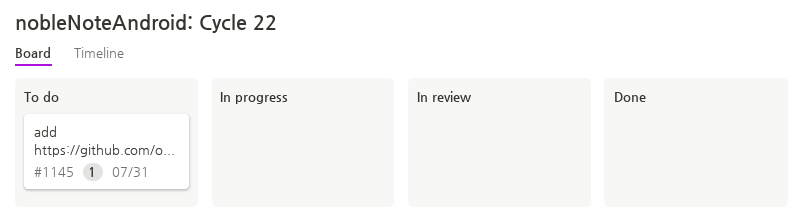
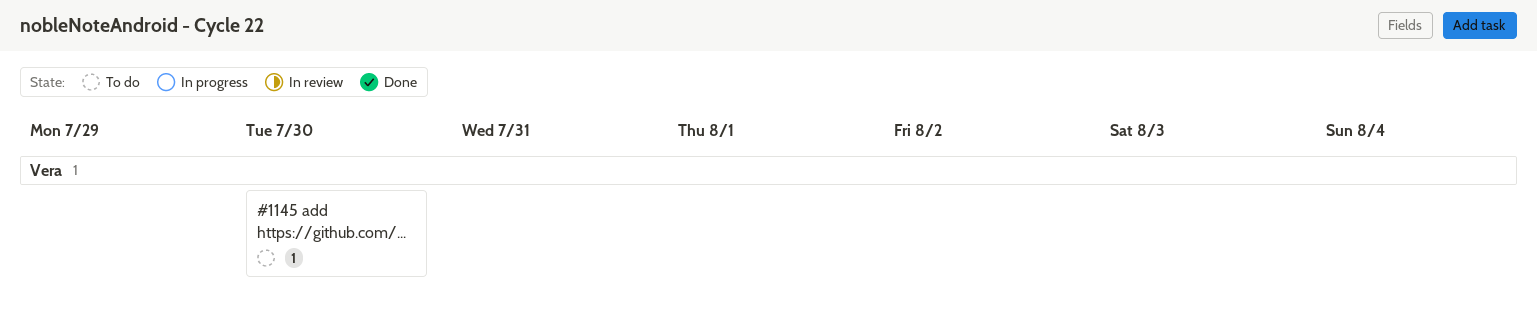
#1145, due: Jul 31 -> Jul 30

